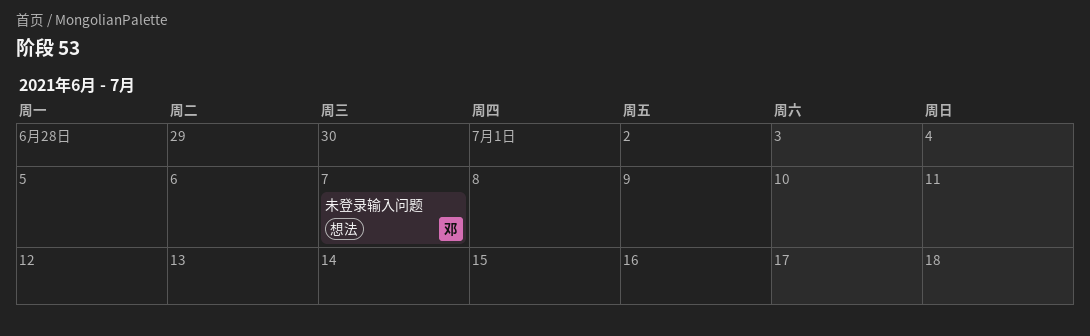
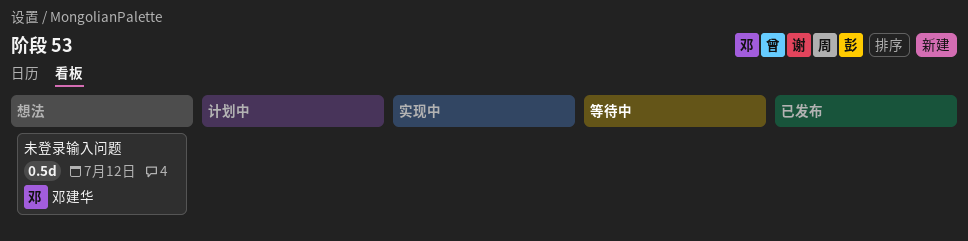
未登录输入问题, due: Jul 7 -> Jul 12

